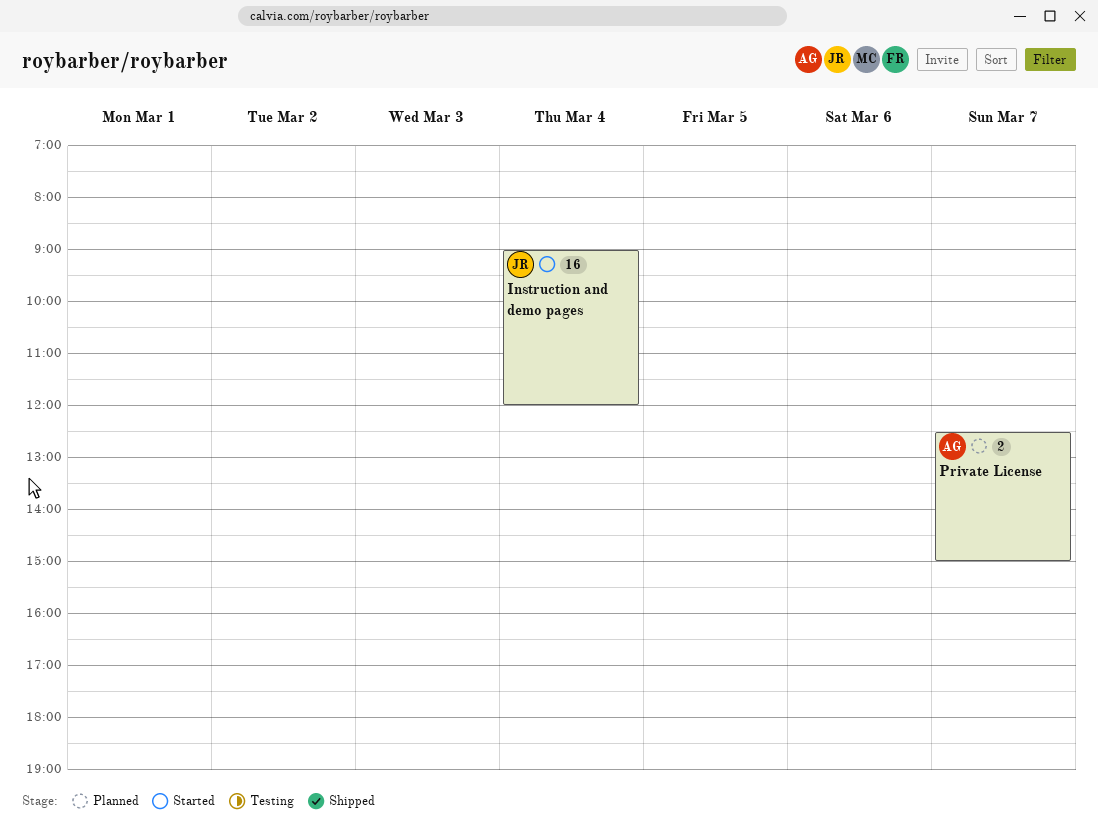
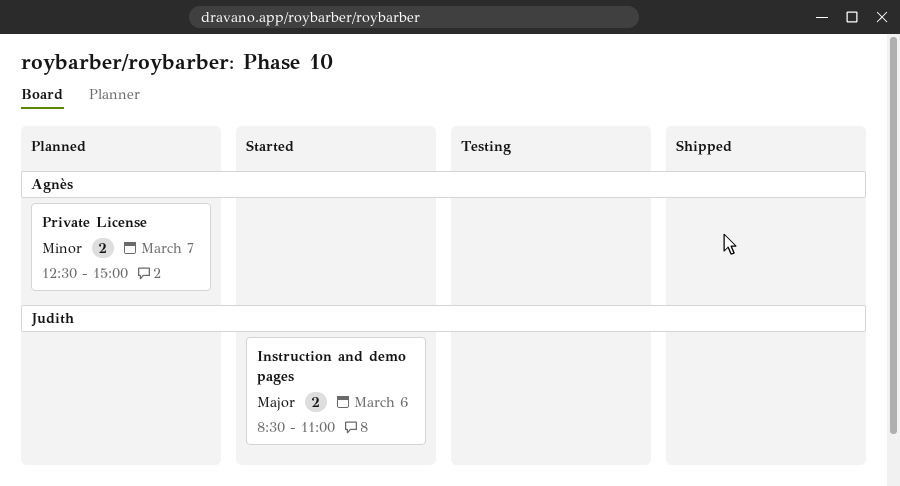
Instruction and demo pages, estimate: 16 -> 2
Instruction and demo pages, day: Mar 4 -> Mar 6
Instruction and demo pages, begins: 09:00 -> 08:30
Instruction and demo pages, ends: 12:00 -> 11:00

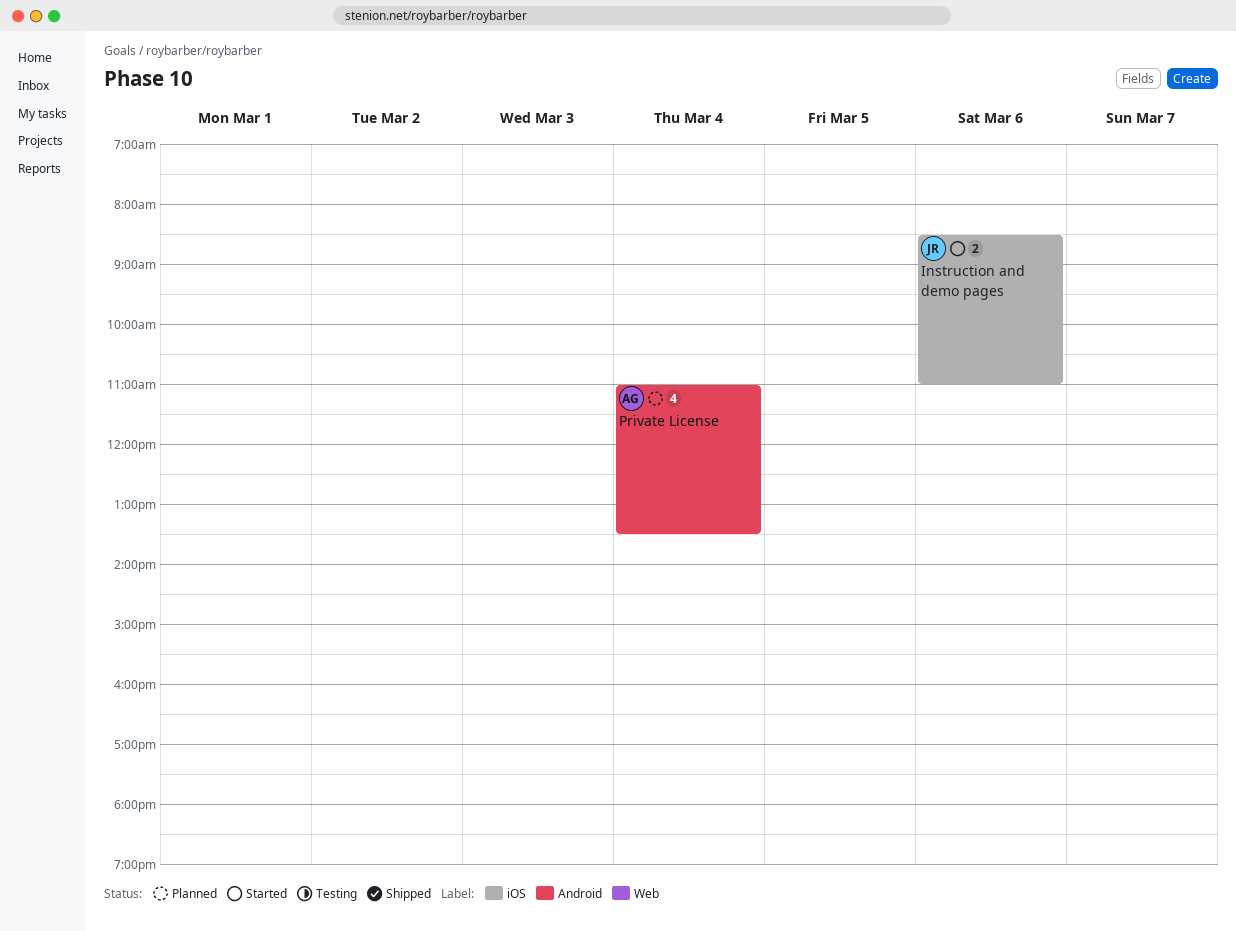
Private License, estimate: 2 -> 4
Private License, day: Mar 7 -> Mar 4
Private License, begins: 12:30 -> 11:00
Private License, ends: 15:00 -> 13:30

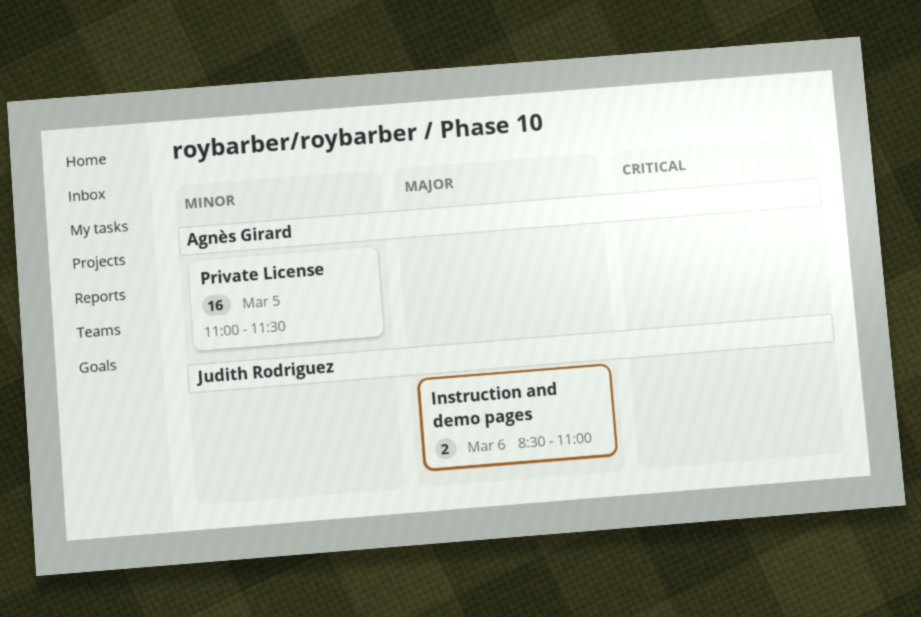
Private License, estimate: 4 -> 16
Private License, day: Mar 4 -> Mar 5
Private License, ends: 13:30 -> 11:30

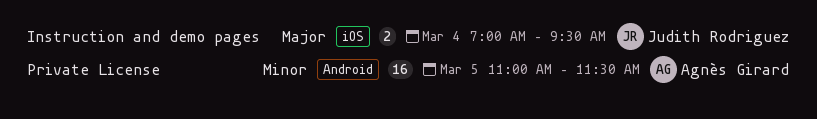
Instruction and demo pages, day: Mar 6 -> Mar 4
Instruction and demo pages, begins: 08:30 -> 07:00
Instruction and demo pages, ends: 11:00 -> 09:30

